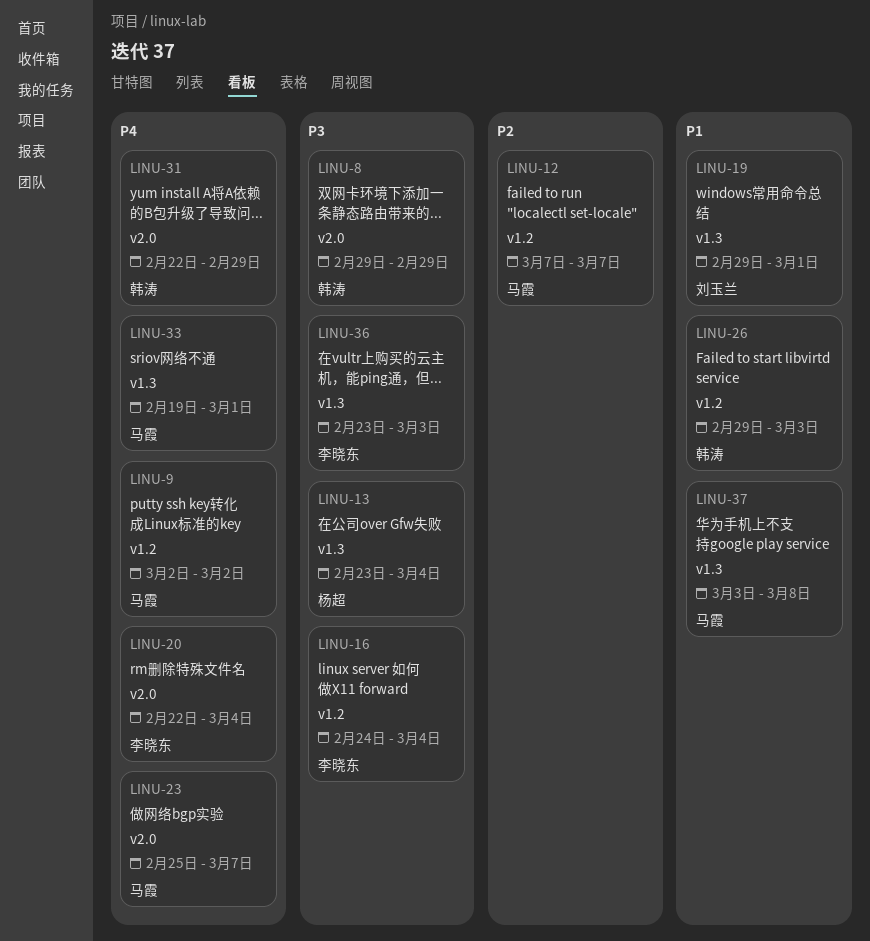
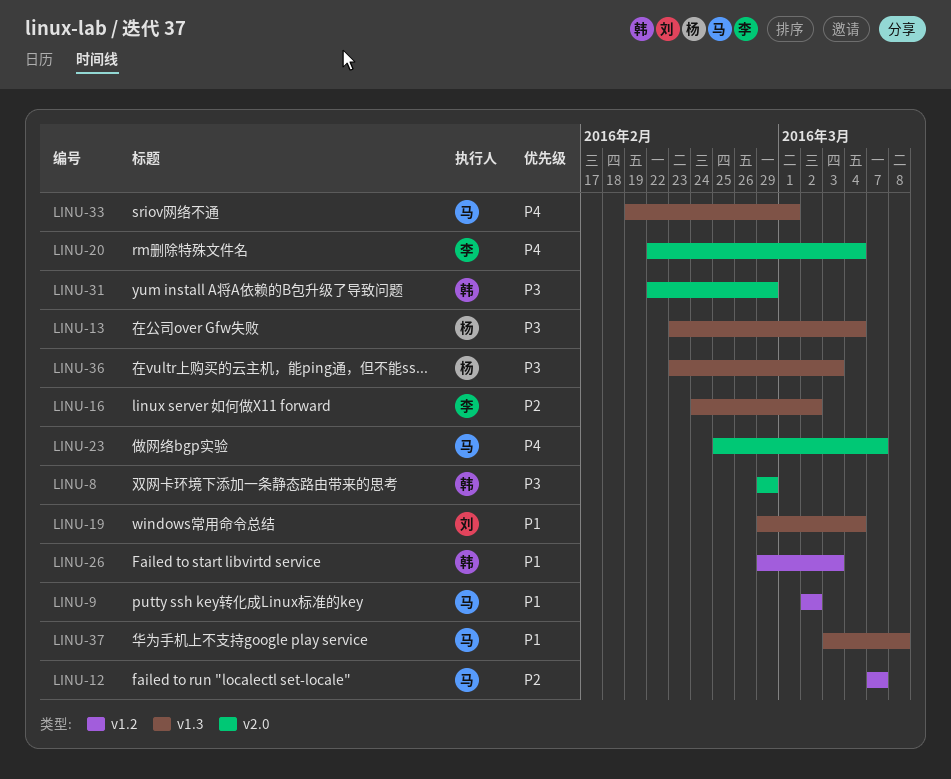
LINU-9, priority: P4 -> P1
LINU-16, priority: P3 -> P2
LINU-16, label: v1.2 -> v1.3
LINU-16, due: Mar 4 -> Mar 2
LINU-19, due: Mar 1 -> Mar 4
LINU-31, priority: P4 -> P3
LINU-36, owner: 李晓东 -> 杨超

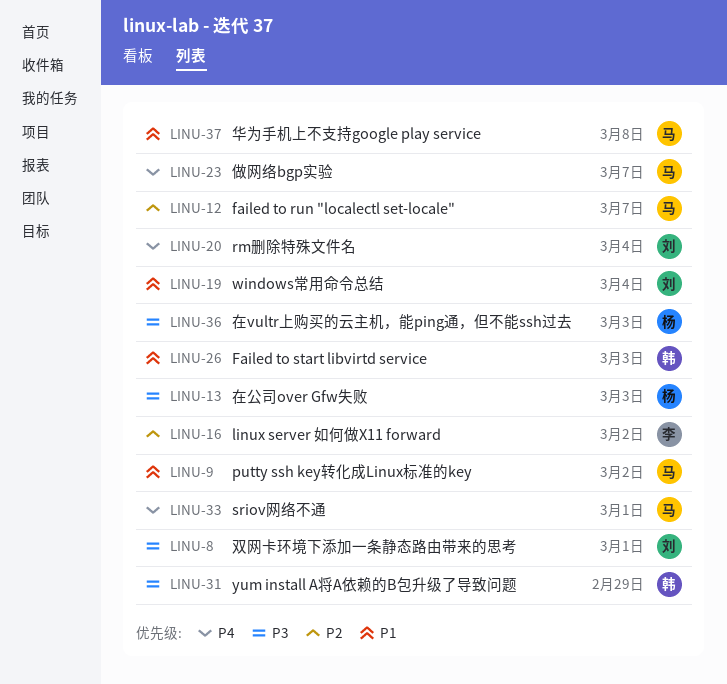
LINU-8, owner: 韩 -> 刘
LINU-8, due: Feb 29 -> Mar 1
LINU-13, due: Mar 4 -> Mar 3
LINU-20, owner: 李 -> 刘

